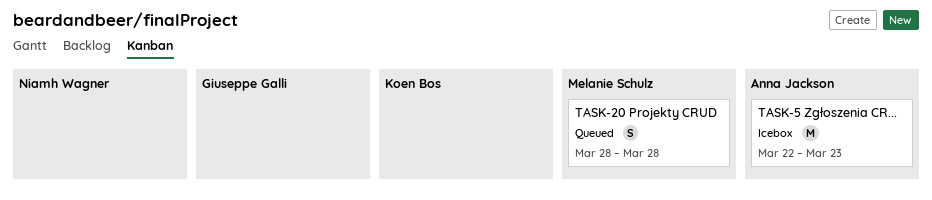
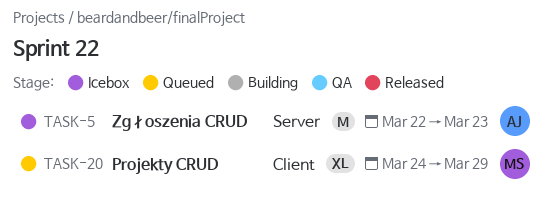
TASK-20, estimate: S -> XL
TASK-20, start: Mar 28 -> Mar 24
TASK-20, due: Mar 28 -> Mar 29

